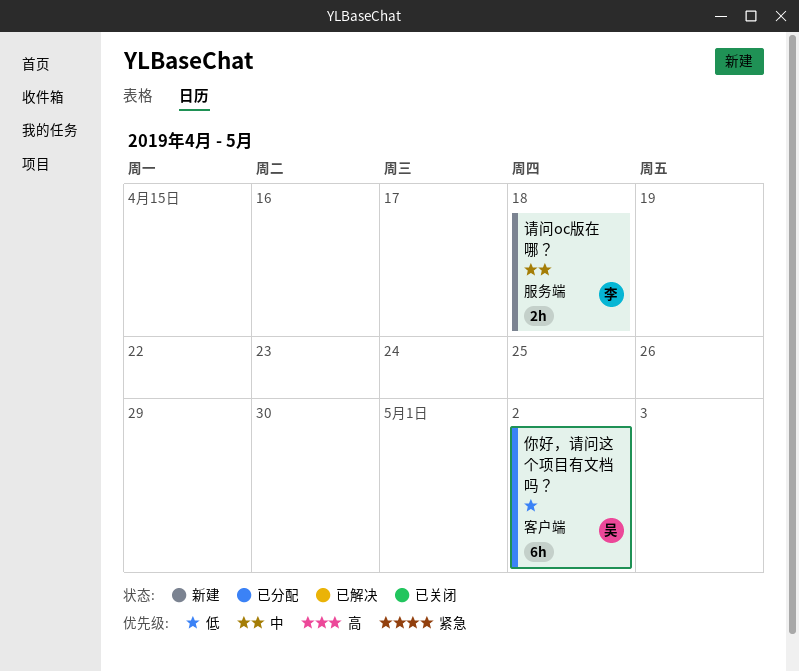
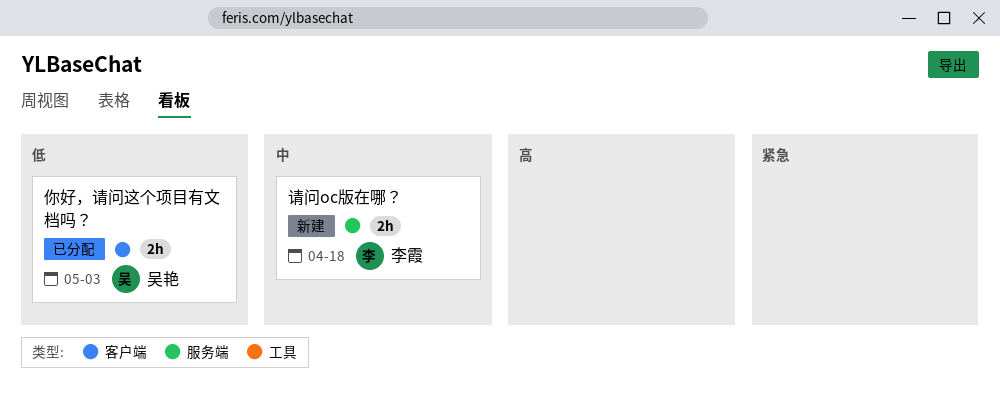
你好，请问这个项目有文档吗？, estimate: 6h -> 2h
你好，请问这个项目有文档吗？, due: May 2 -> May 3

